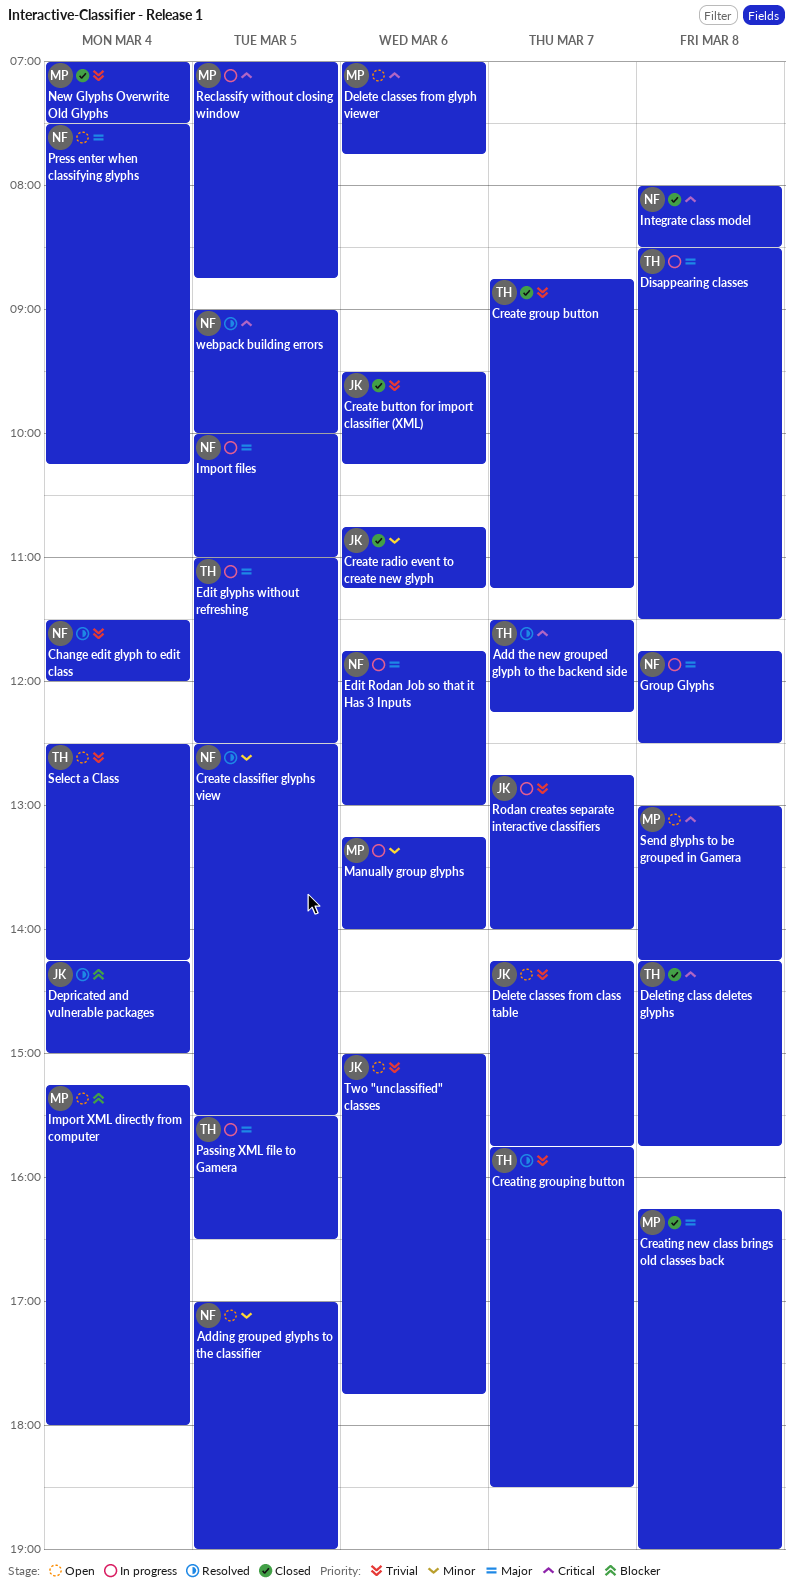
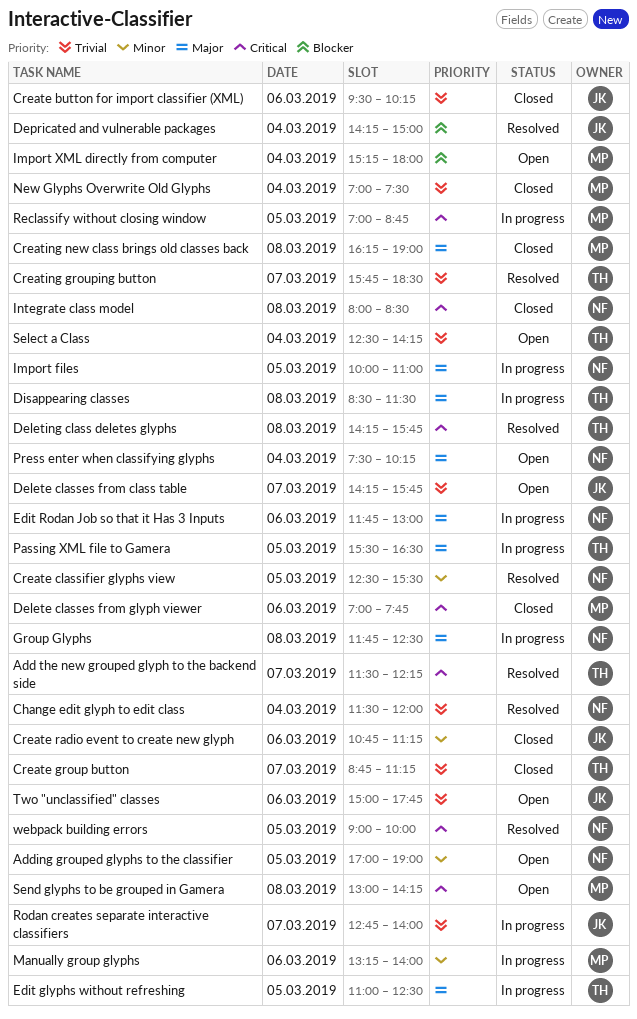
Delete classes from glyph viewer, status: Open -> Closed
Deleting class deletes glyphs, status: Closed -> Resolved

